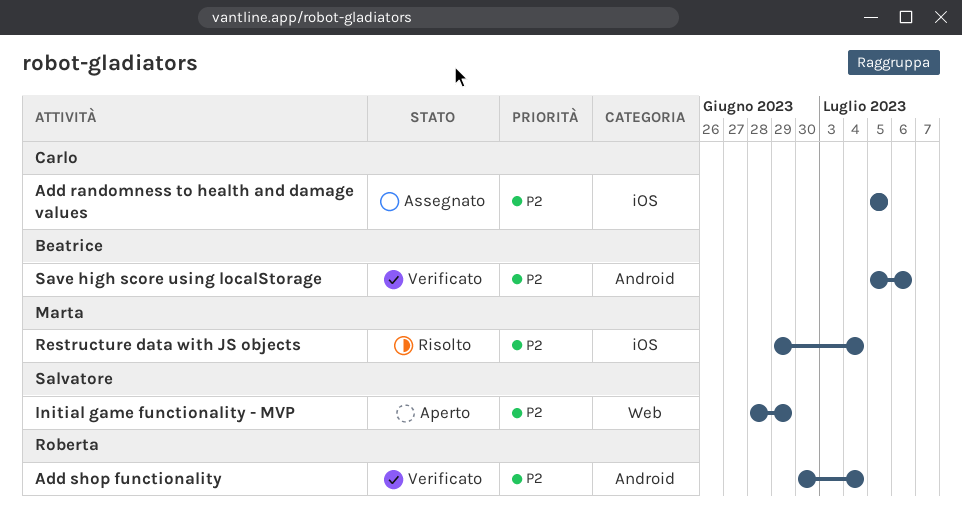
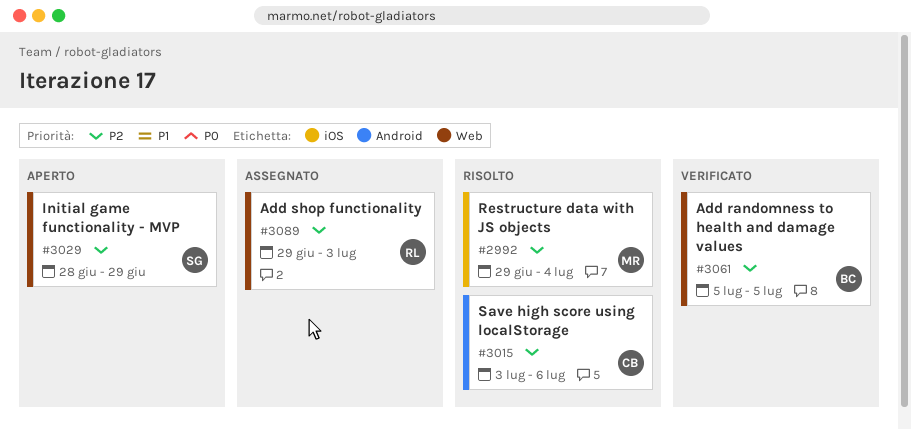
Add randomness to health and damage values, status: Assegnato -> Verificato
Add randomness to health and damage values, owner: Carlo -> Beatrice
Add randomness to health and damage values, label: iOS -> Web
Add shop functionality, status: Verificato -> Assegnato
Add shop functionality, label: Android -> Web
Add shop functionality, start: Jun 30 -> Jun 29
Add shop functionality, due: Jul 4 -> Jul 3
Save high score using localStorage, status: Verificato -> Risolto
Save high score using localStorage, owner: Beatrice -> Carlo
Save high score using localStorage, start: Jul 5 -> Jul 3

